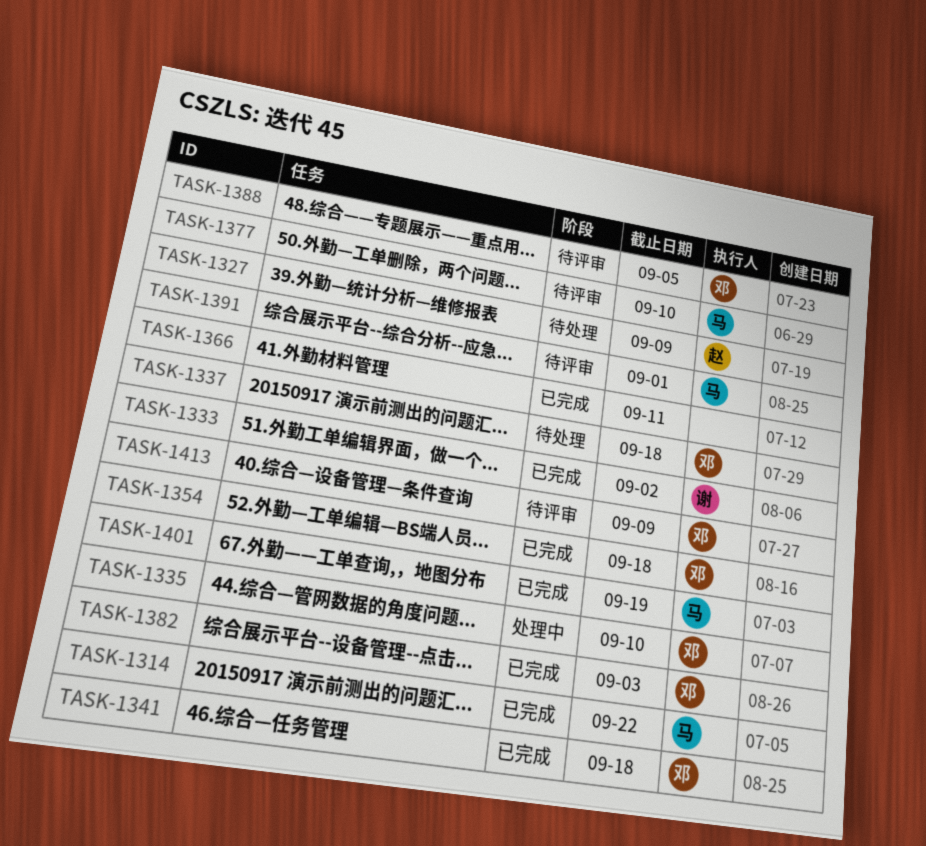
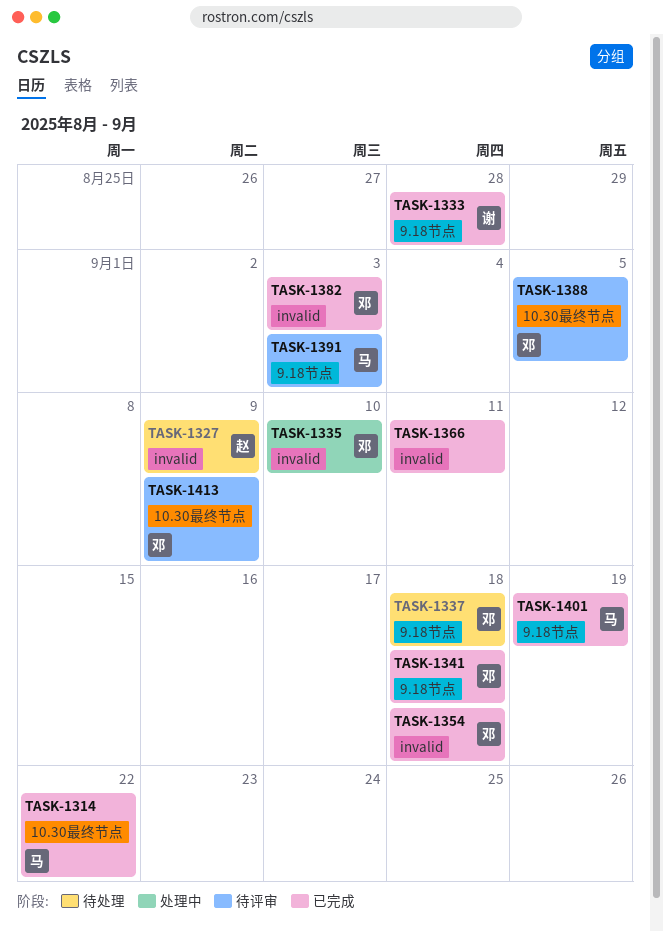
TASK-1333, due: Sep 2 -> Aug 28
TASK-1377: present -> none
TASK-1391, due: Sep 1 -> Sep 3

